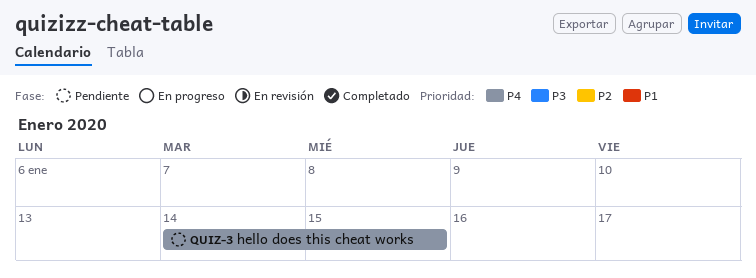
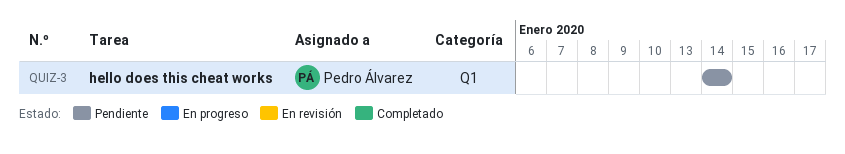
QUIZ-3, due: Jan 15 -> Jan 14

